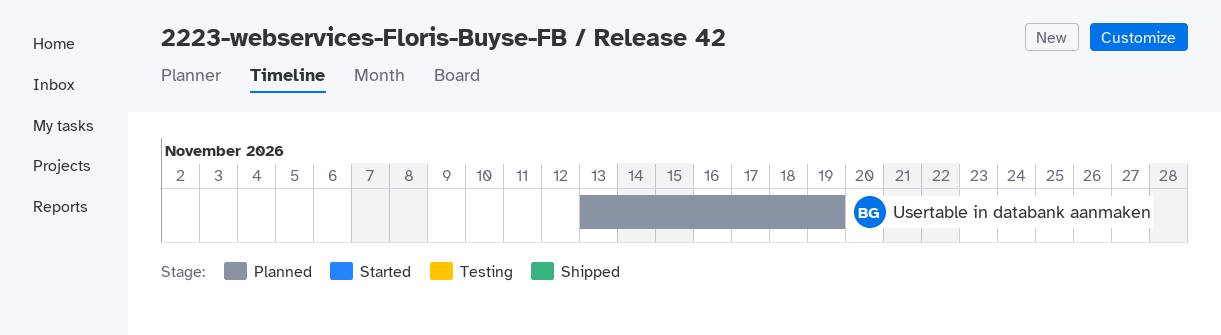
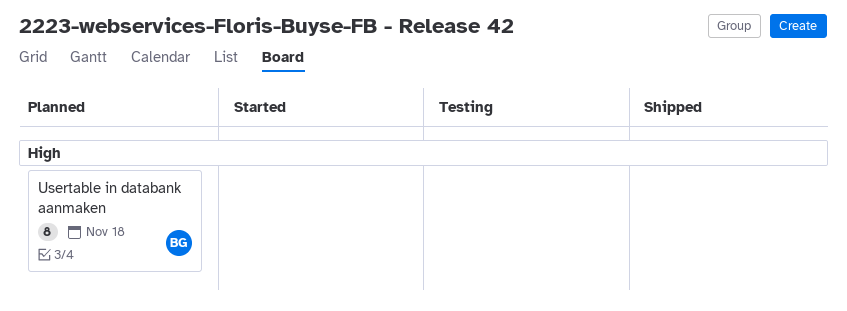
Usertable in databank aanmaken, due: Nov 19 -> Nov 18

